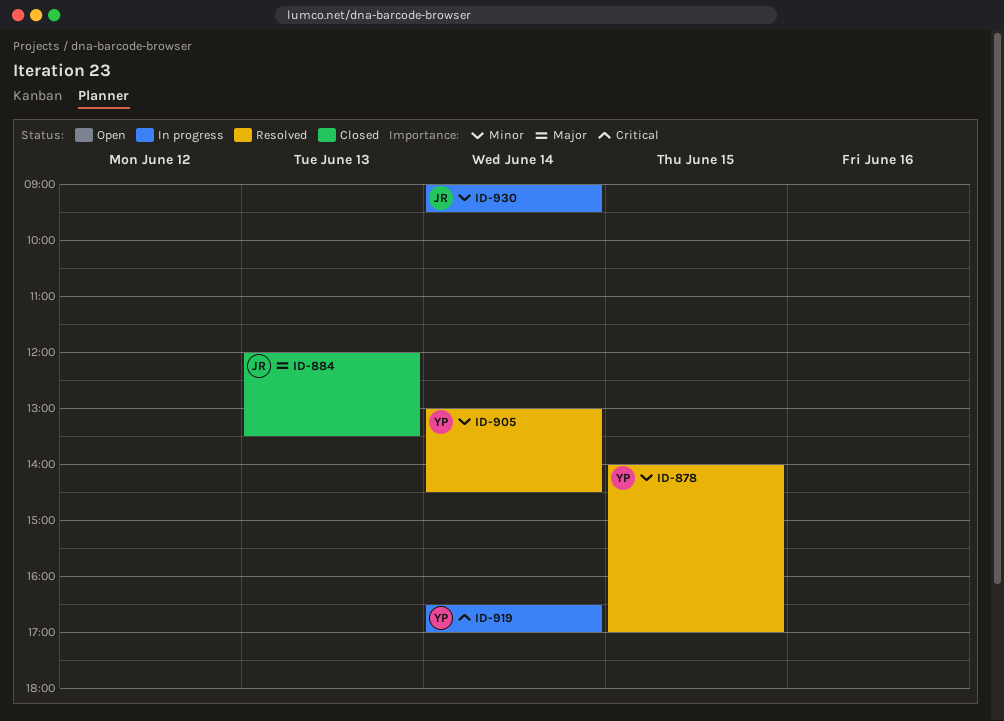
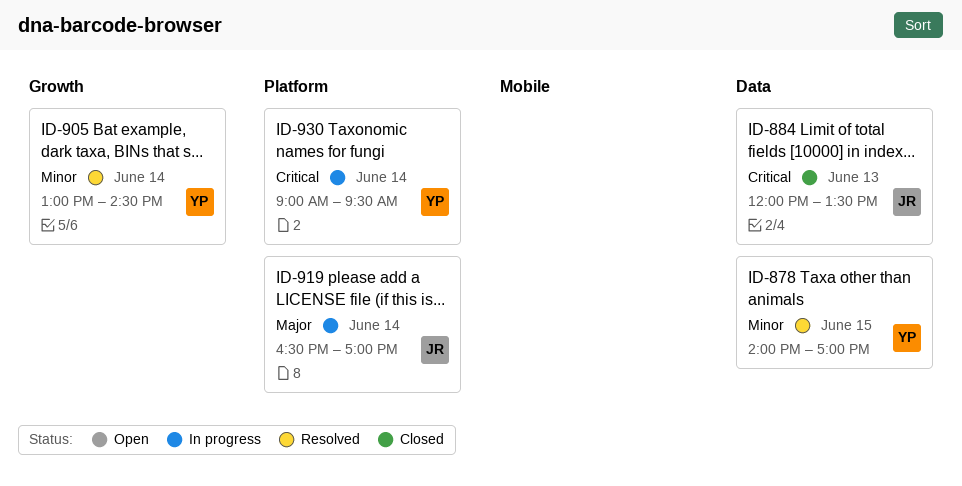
ID-884, priority: Major -> Critical
ID-919, owner: YP -> JR
ID-919, priority: Critical -> Major
ID-930, owner: JR -> YP
ID-930, priority: Minor -> Critical

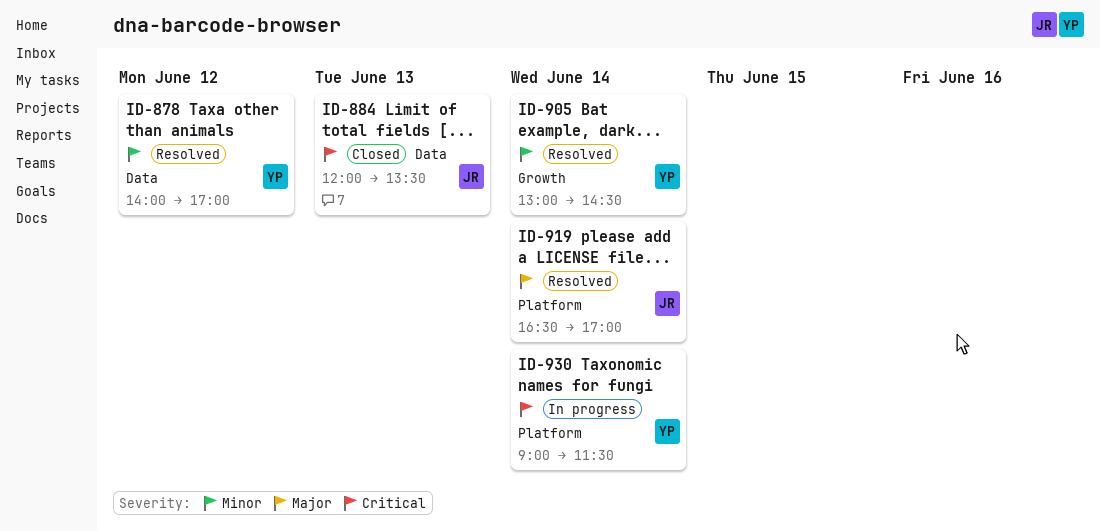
ID-878, day: Jun 15 -> Jun 12
ID-919, status: In progress -> Resolved
ID-930, ends: 09:30 -> 11:30

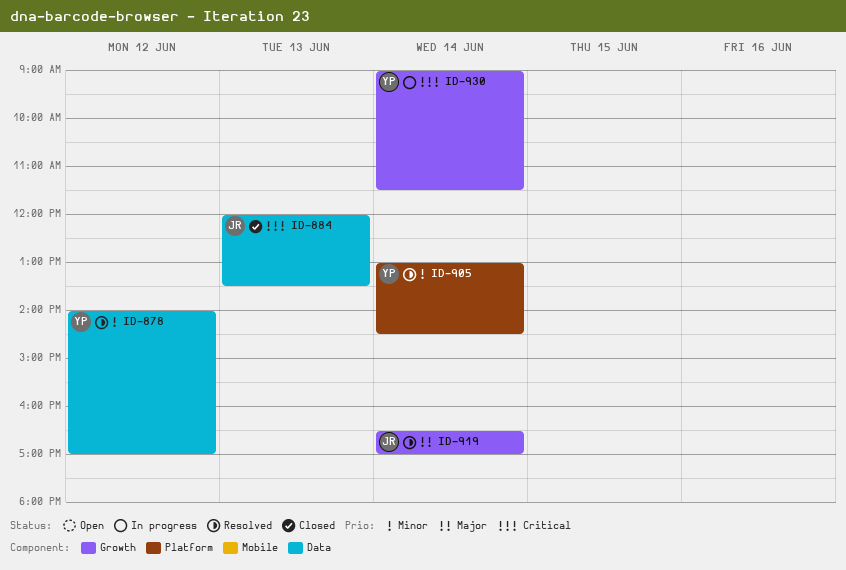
ID-905, label: Growth -> Platform
ID-919, label: Platform -> Growth
ID-930, label: Platform -> Growth

